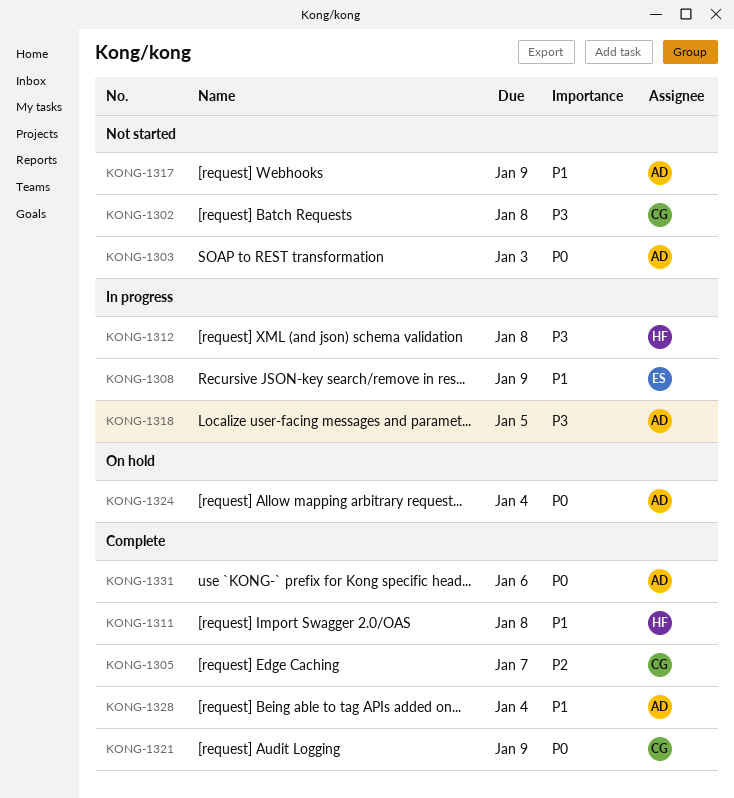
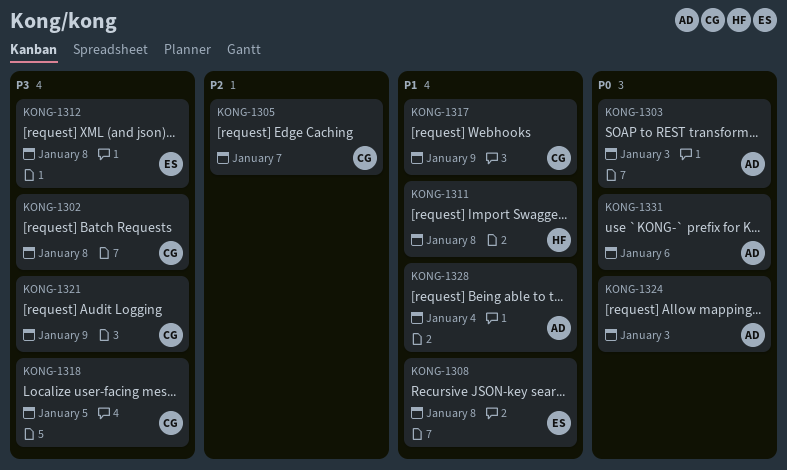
KONG-1308, due: Jan 9 -> Jan 8
KONG-1312, owner: HF -> ES
KONG-1317, owner: AD -> CG
KONG-1318, owner: AD -> CG
KONG-1321, priority: P0 -> P3
KONG-1324, due: Jan 4 -> Jan 3

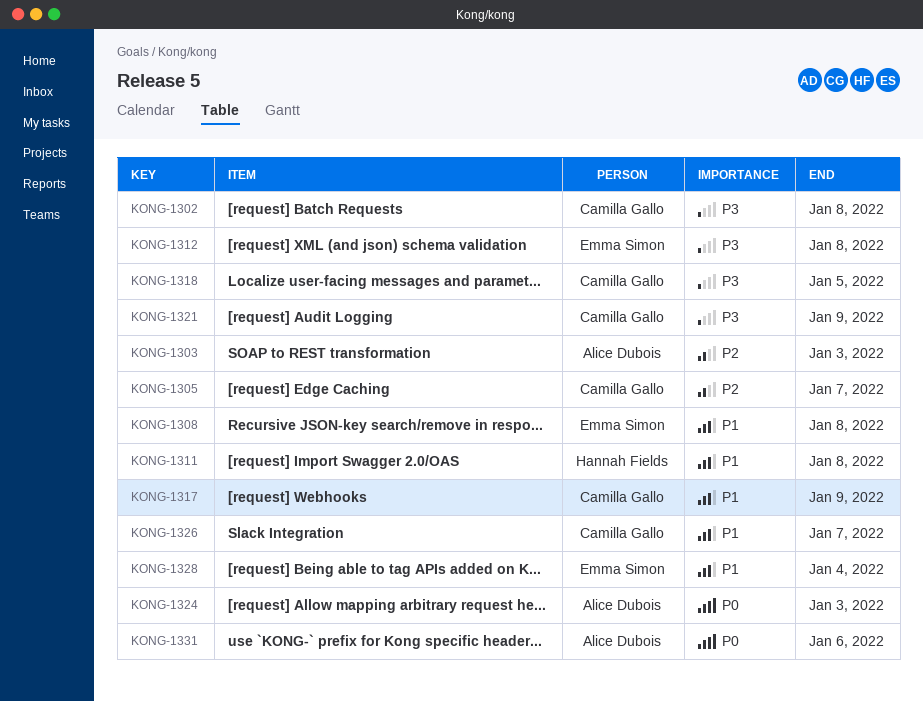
KONG-1303, priority: P0 -> P2
KONG-1326: none -> present
KONG-1328, owner: Alice Dubois -> Emma Simon

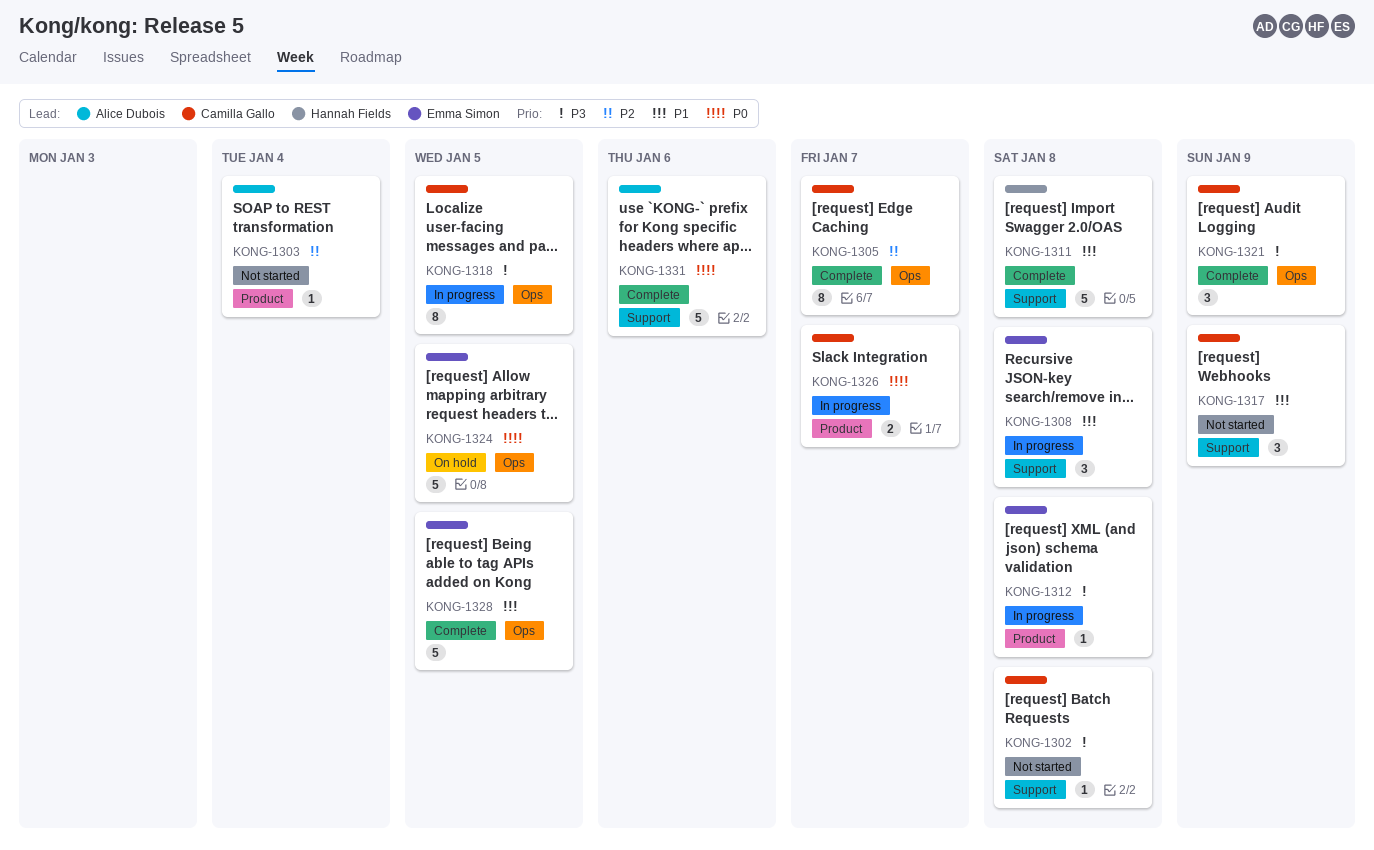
KONG-1303, due: Jan 3 -> Jan 4
KONG-1324, owner: Alice Dubois -> Emma Simon
KONG-1324, due: Jan 3 -> Jan 5
KONG-1326, priority: P1 -> P0
KONG-1328, due: Jan 4 -> Jan 5

